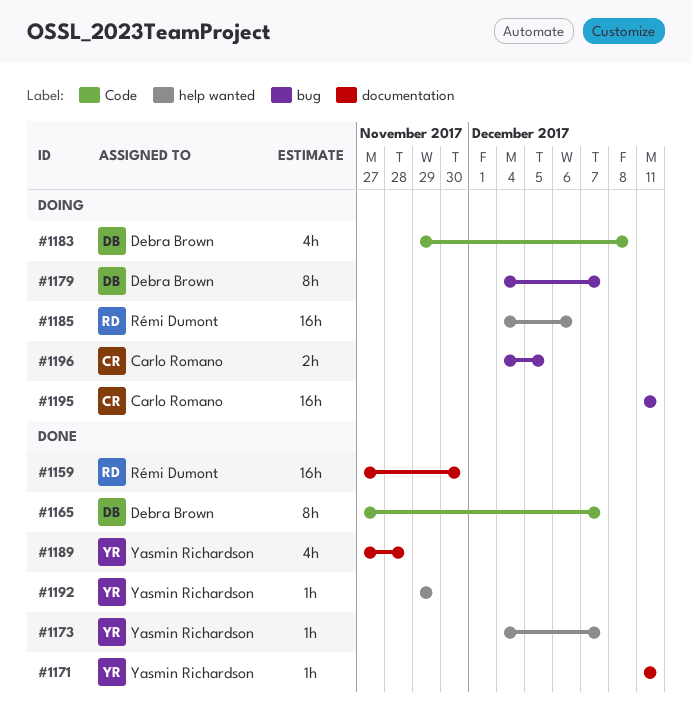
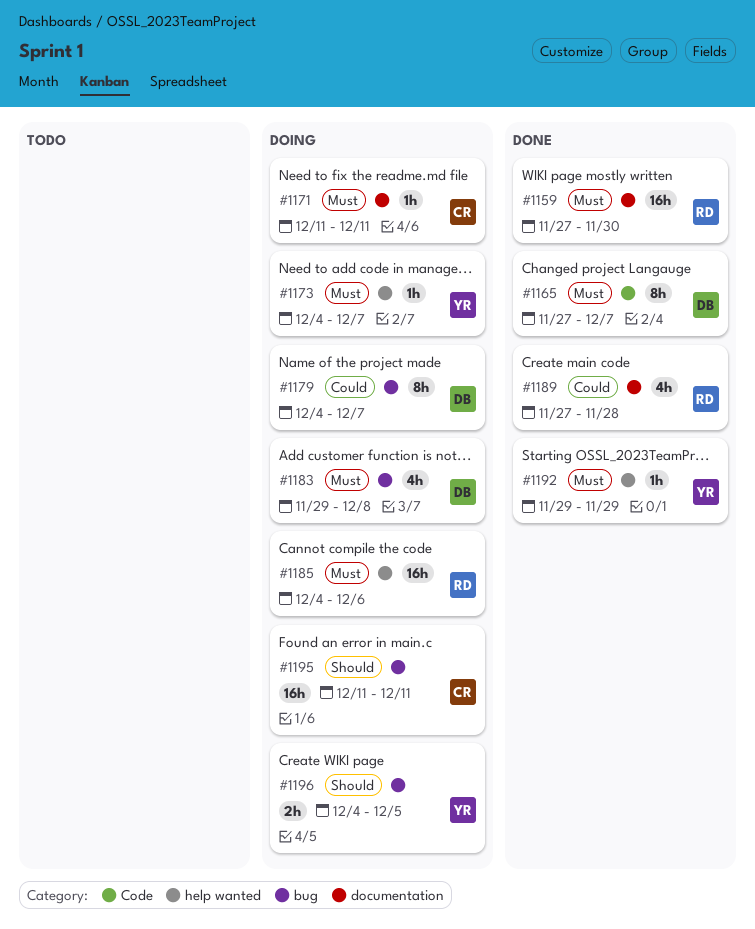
#1171, status: Done -> Doing
#1171, owner: Yasmin Richardson -> Carlo Romano
#1173, status: Done -> Doing
#1183, label: Code -> bug
#1189, owner: Yasmin Richardson -> Rémi Dumont
#1196, owner: Carlo Romano -> Yasmin Richardson

